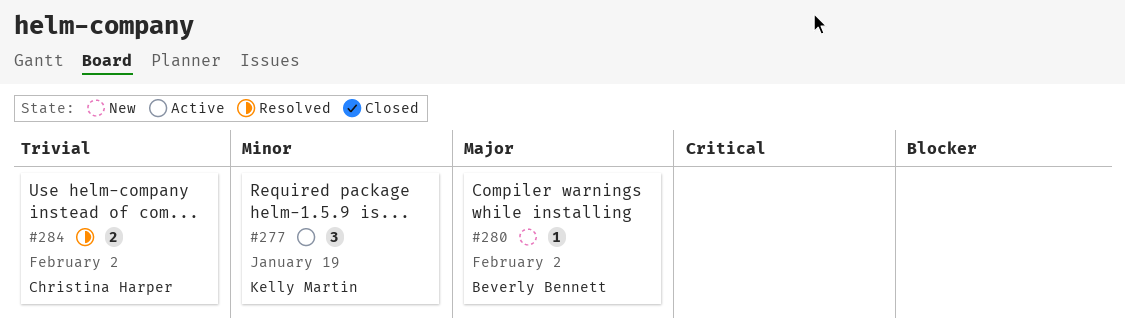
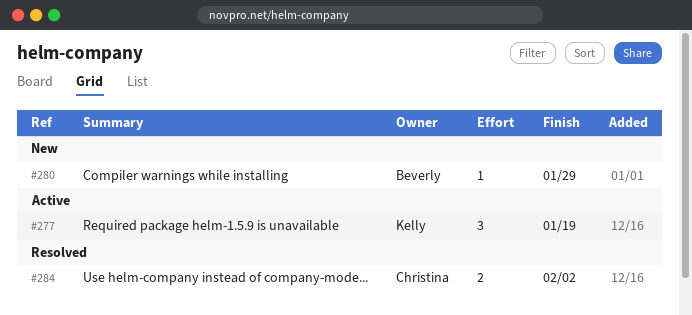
#280, due: Feb 2 -> Jan 29

